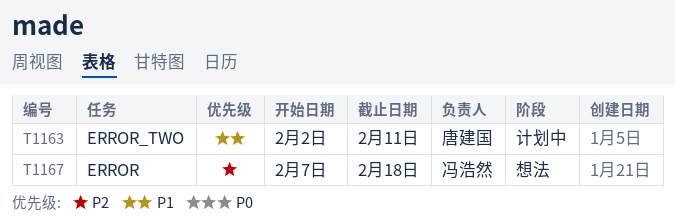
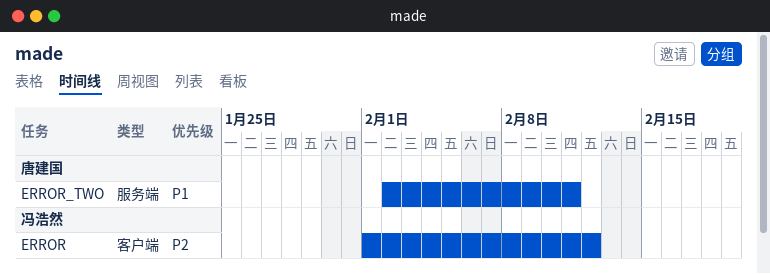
ERROR, start: Feb 7 -> Feb 1
ERROR, due: Feb 18 -> Feb 12

